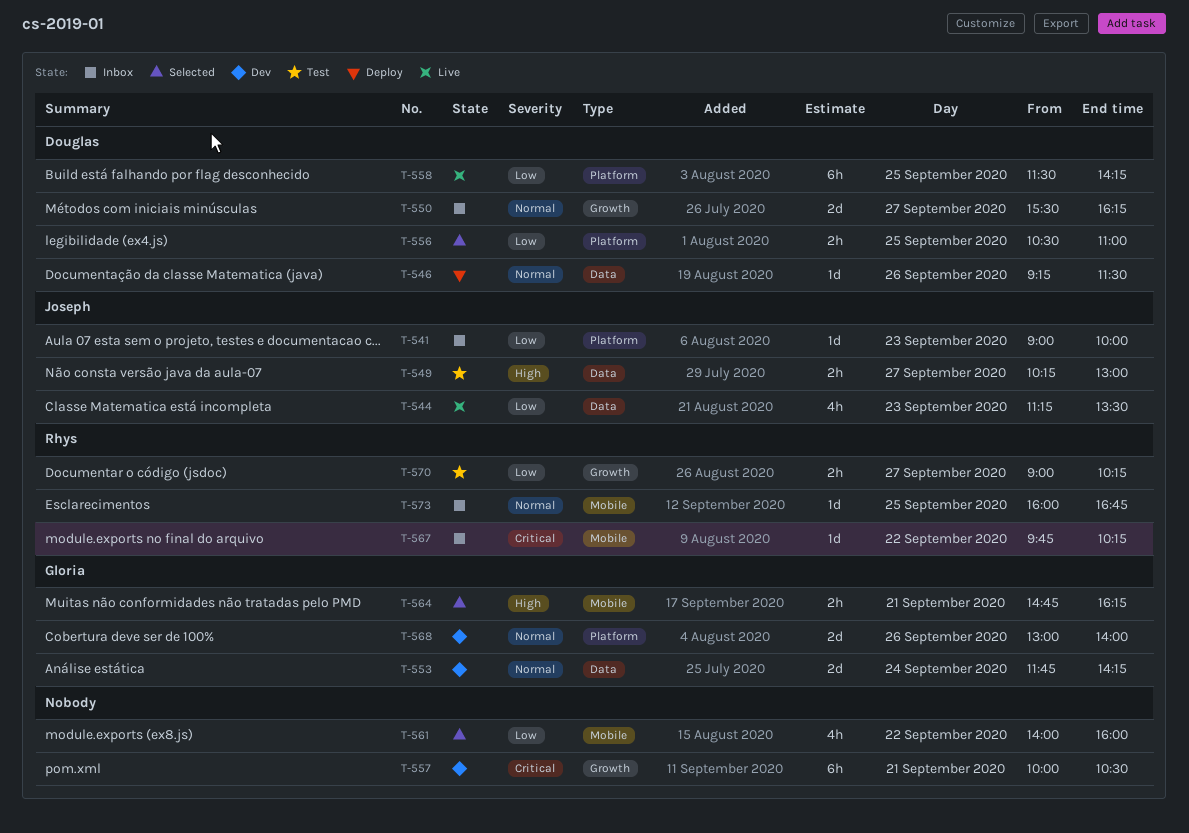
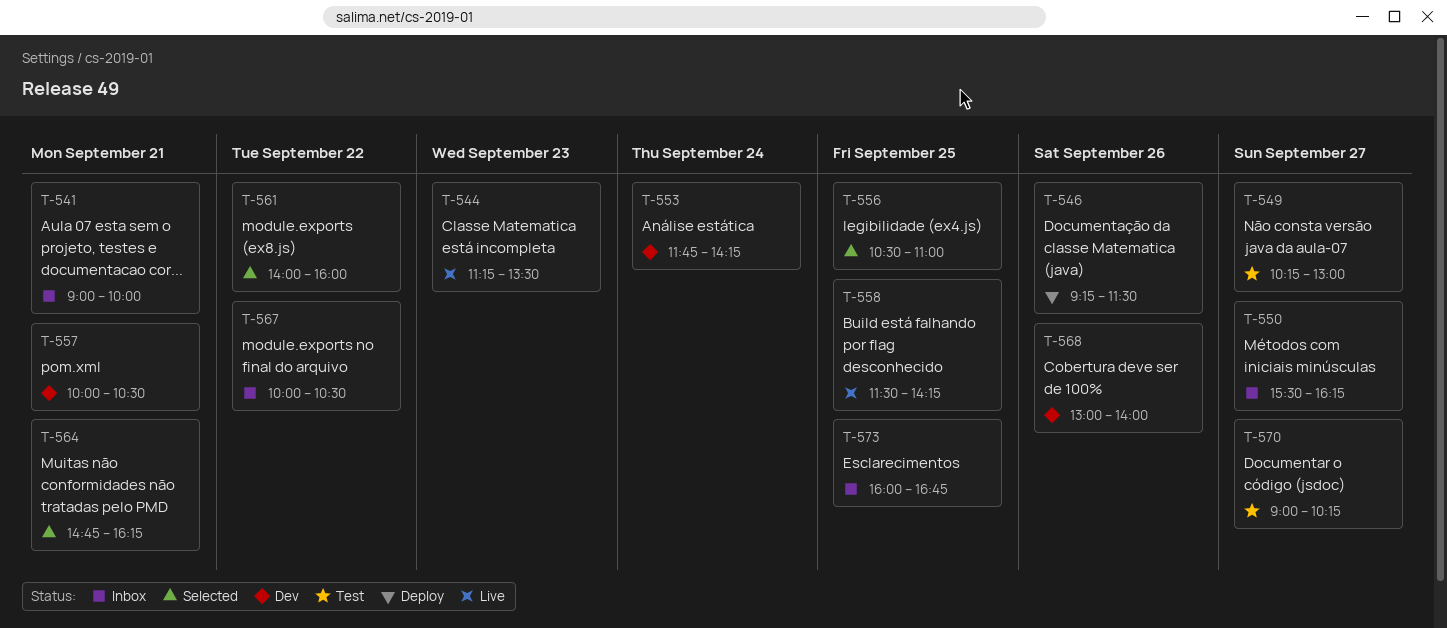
T-541, day: Sep 23 -> Sep 21
T-567, begins: 09:45 -> 10:00
T-567, ends: 10:15 -> 10:30

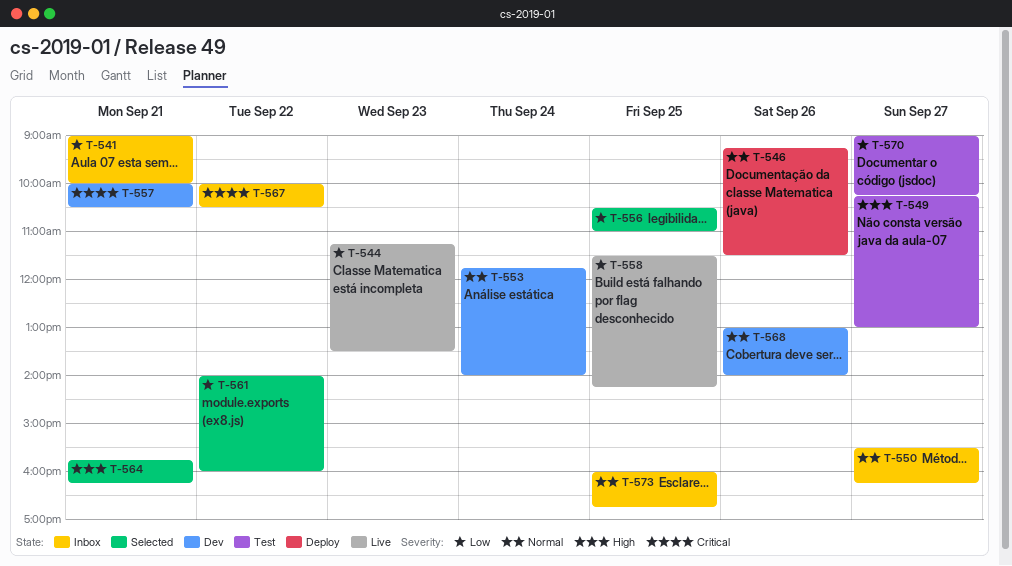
T-553, ends: 14:15 -> 14:00
T-564, begins: 14:45 -> 15:45

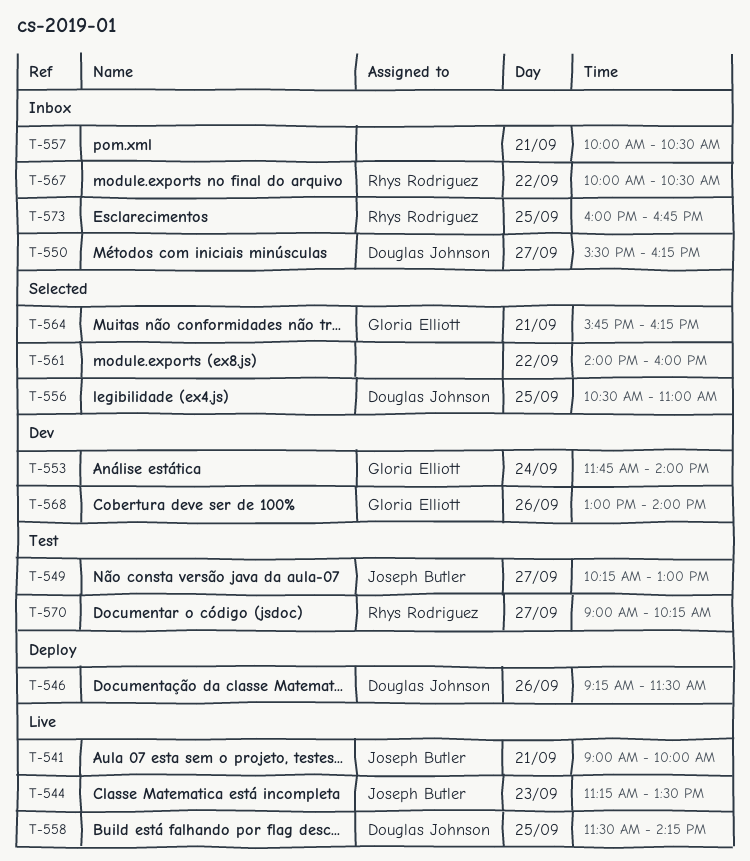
T-541, status: Inbox -> Live
T-557, status: Dev -> Inbox

